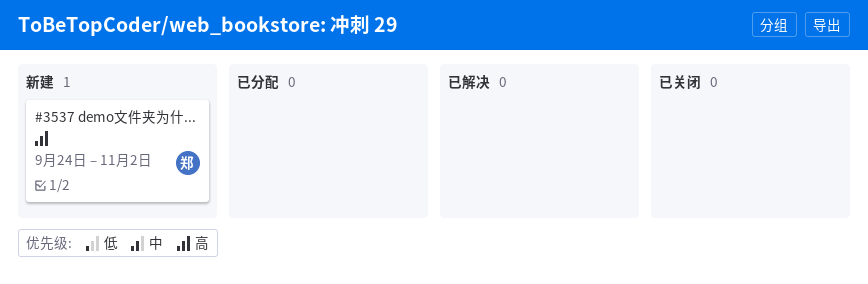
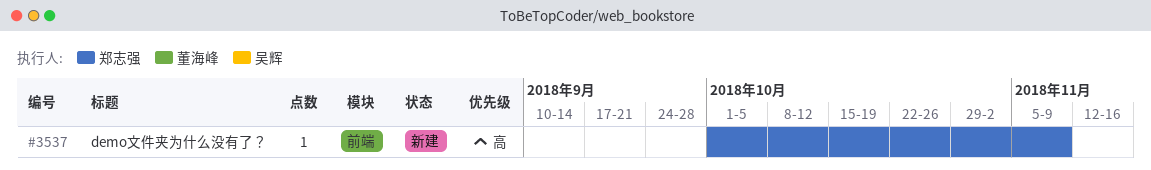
#3537, start: Sep 24 -> Oct 1
#3537, due: Nov 2 -> Nov 9

